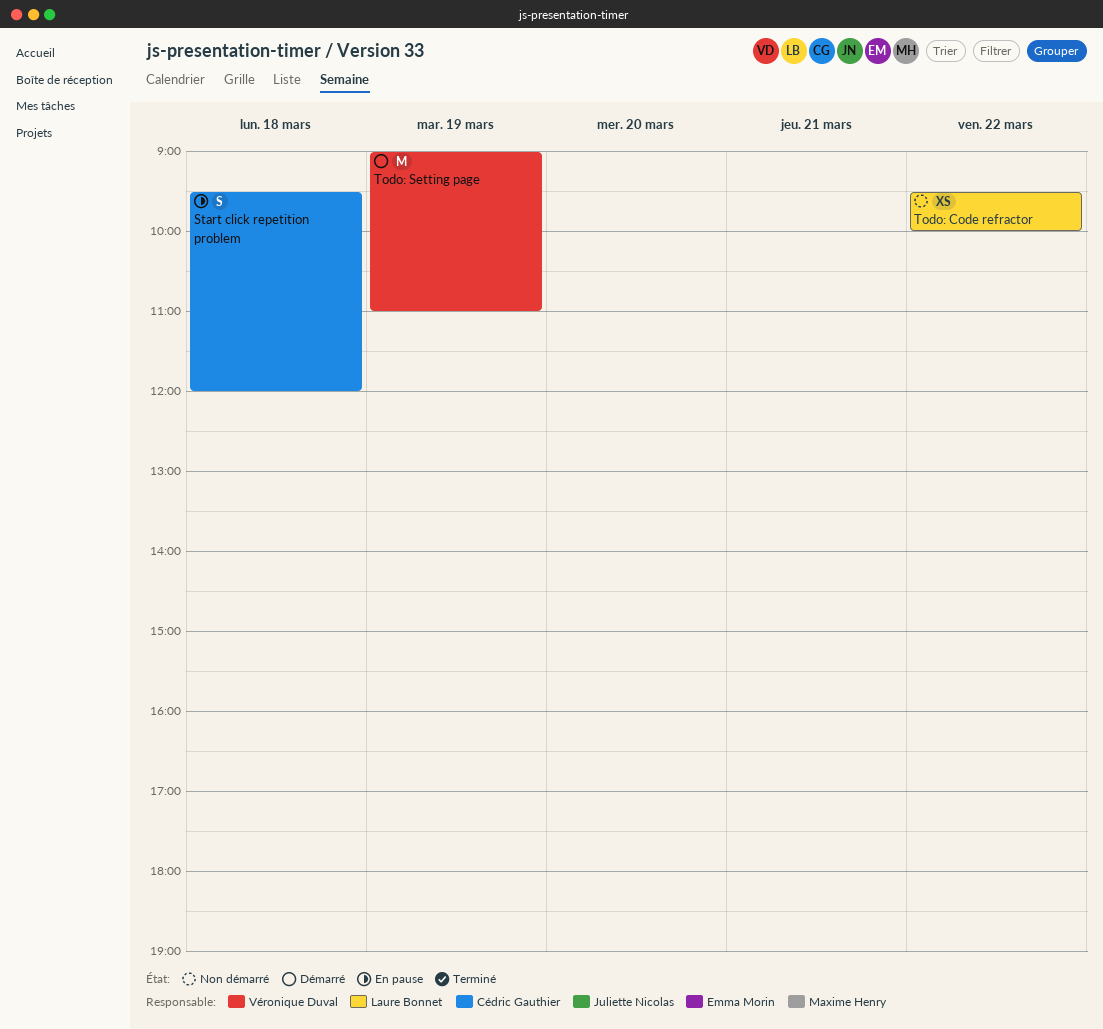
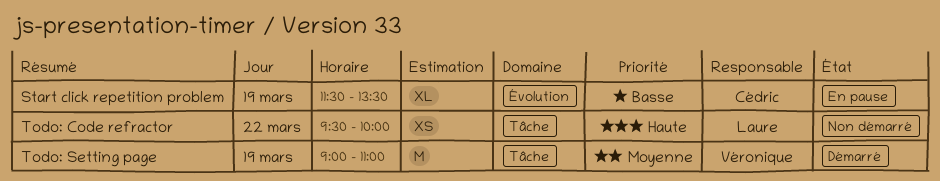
Start click repetition problem, estimate: S -> XL
Start click repetition problem, day: Mar 18 -> Mar 19
Start click repetition problem, begins: 09:30 -> 11:30
Start click repetition problem, ends: 12:00 -> 13:30

